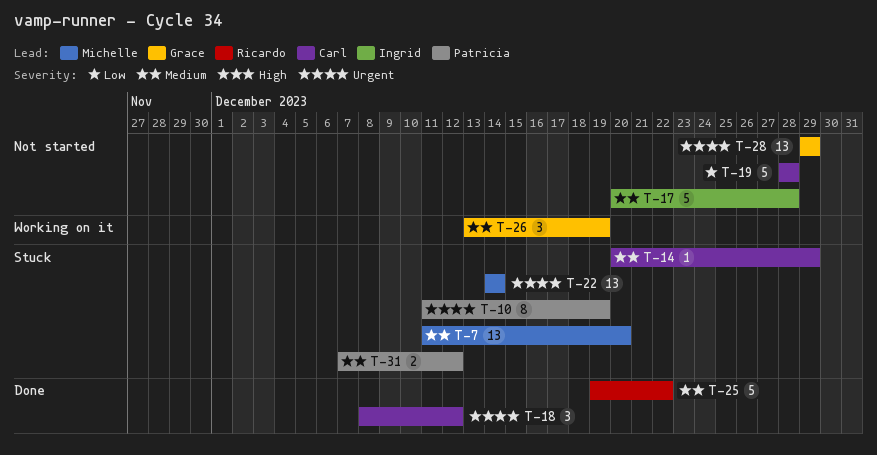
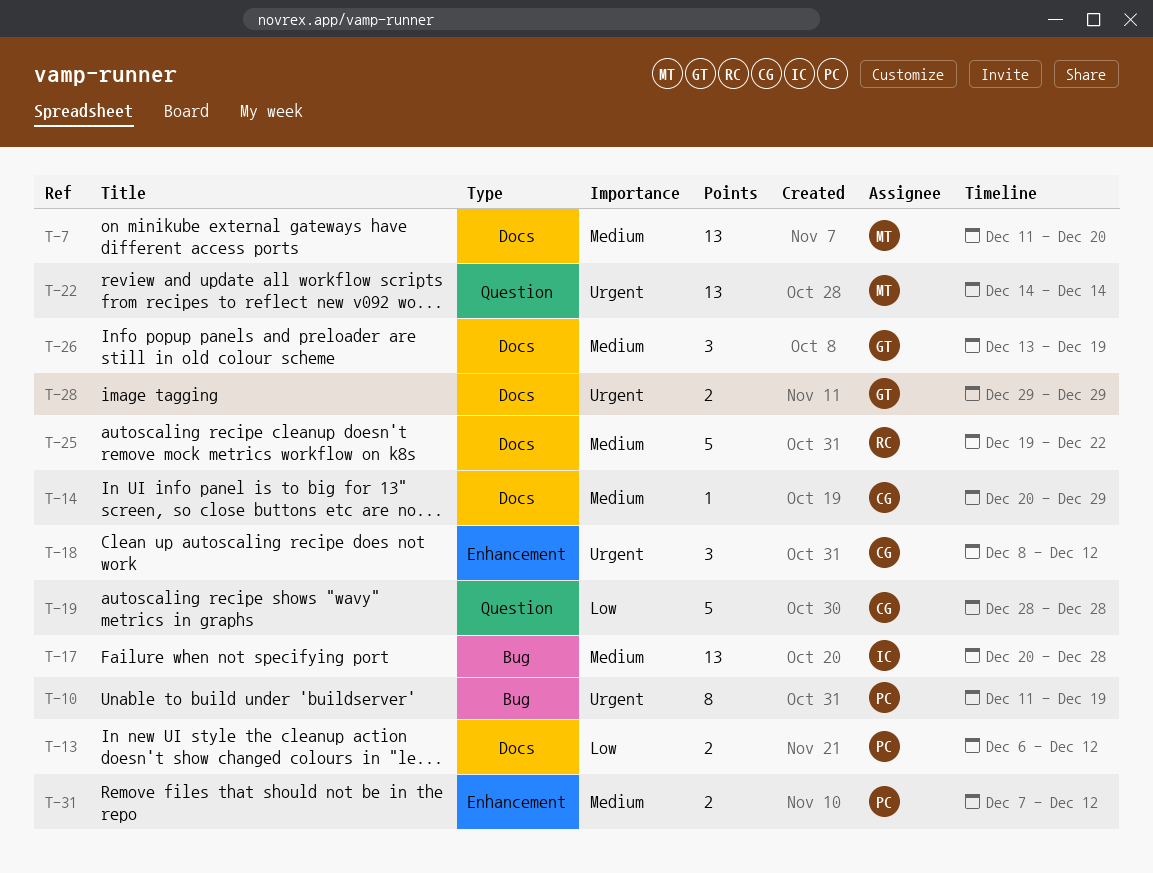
T-13: none -> present
T-17, estimate: 5 -> 13
T-28, estimate: 13 -> 2

